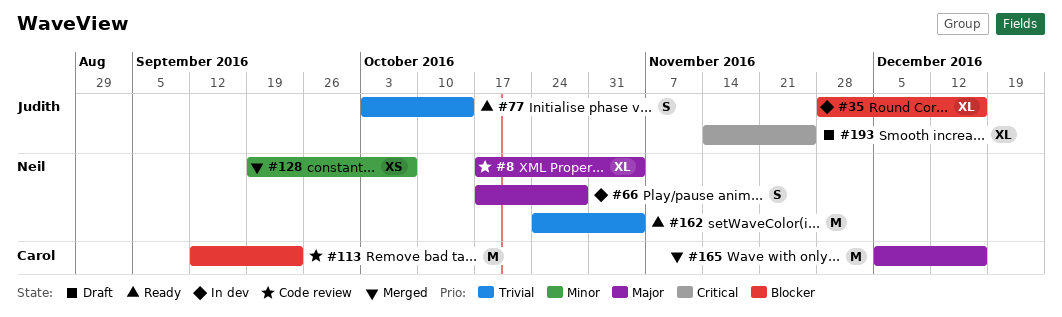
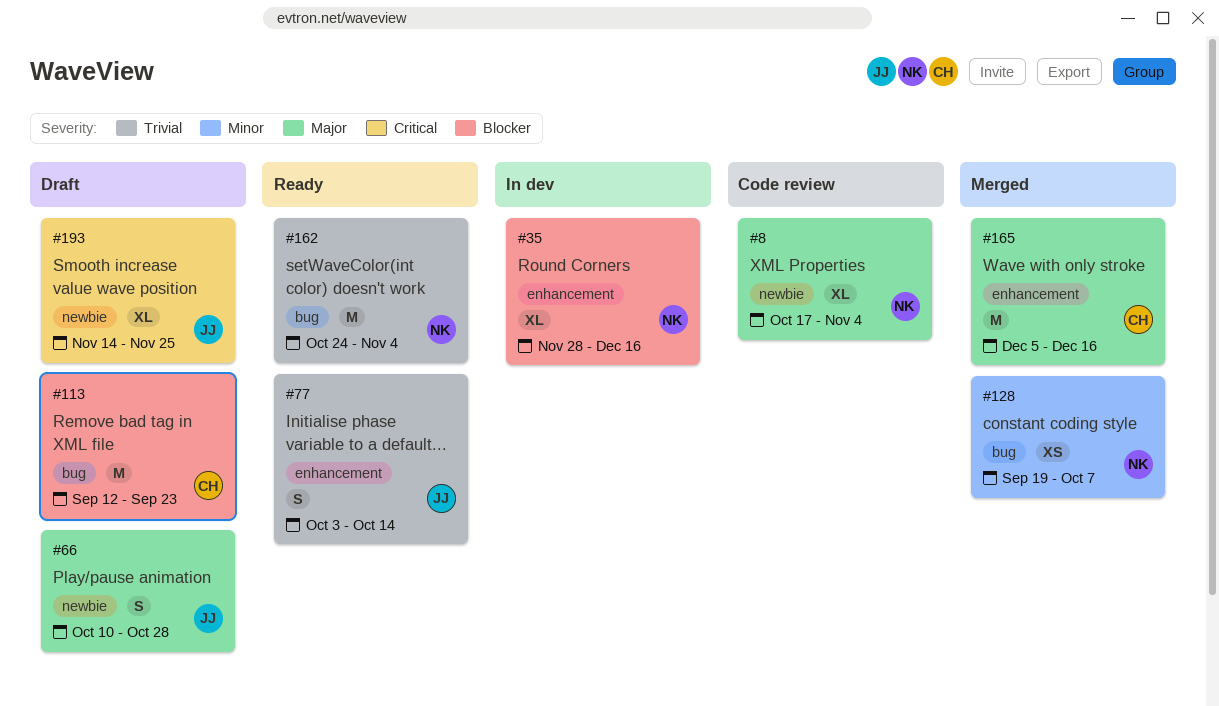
#35, owner: Judith -> Neil
#66, status: In dev -> Draft
#66, owner: Neil -> Judith
#66, start: Oct 17 -> Oct 10
#113, status: Code review -> Draft

